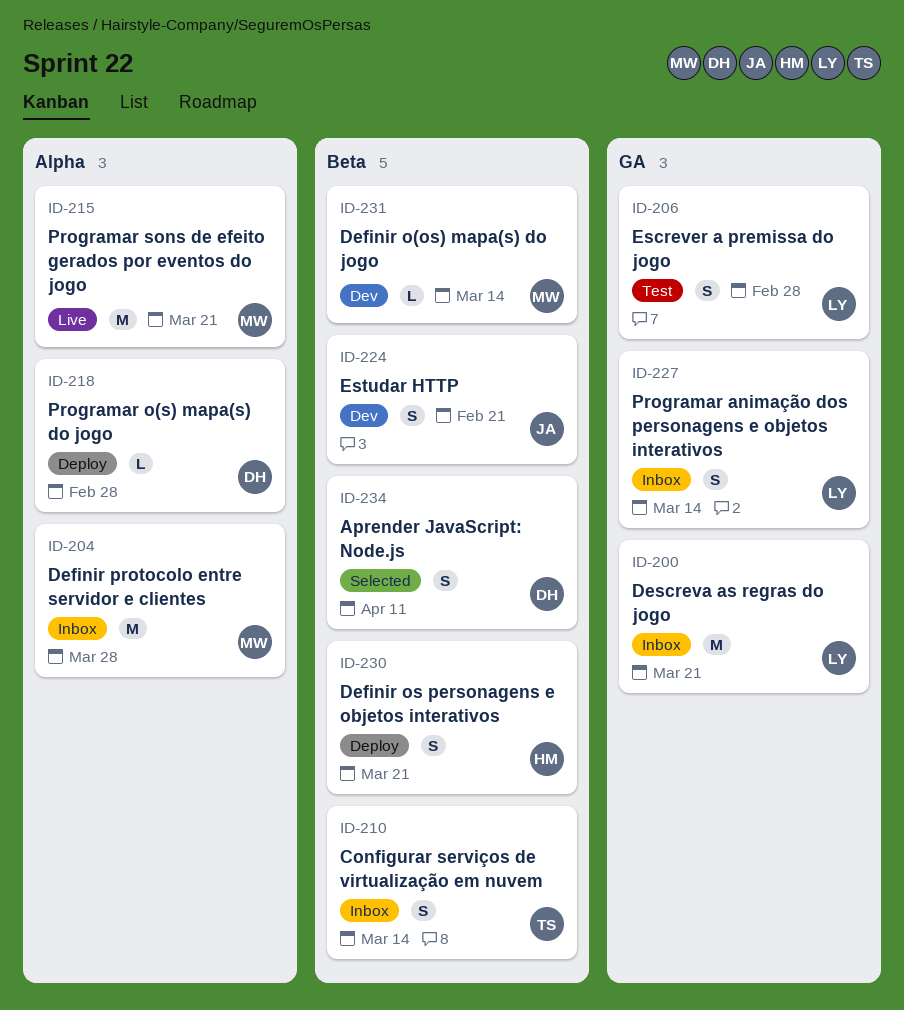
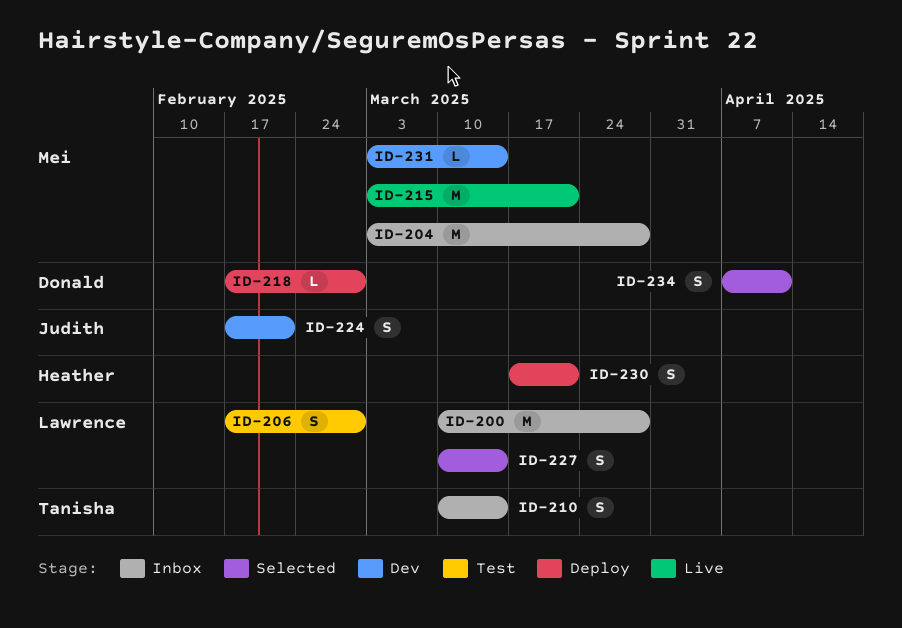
ID-200, due: Mar 21 -> Mar 28
ID-227, status: Inbox -> Selected

